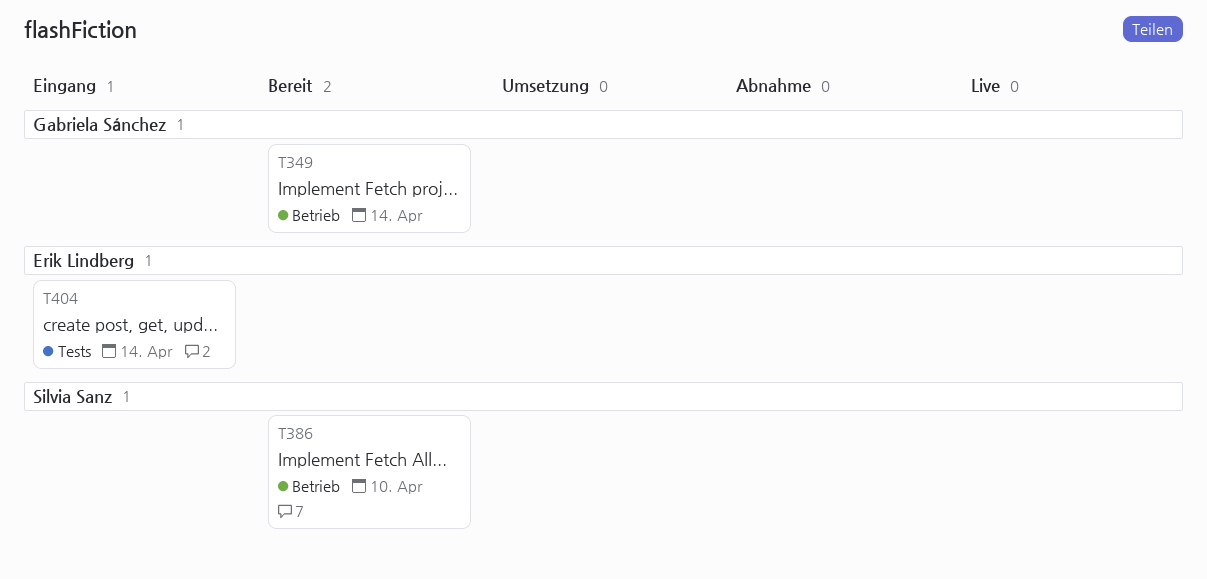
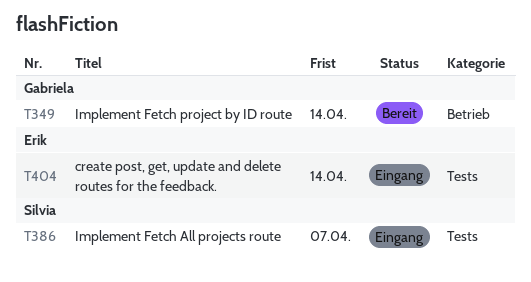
T386, status: Bereit -> Eingang
T386, label: Betrieb -> Tests
T386, due: Apr 10 -> Apr 7

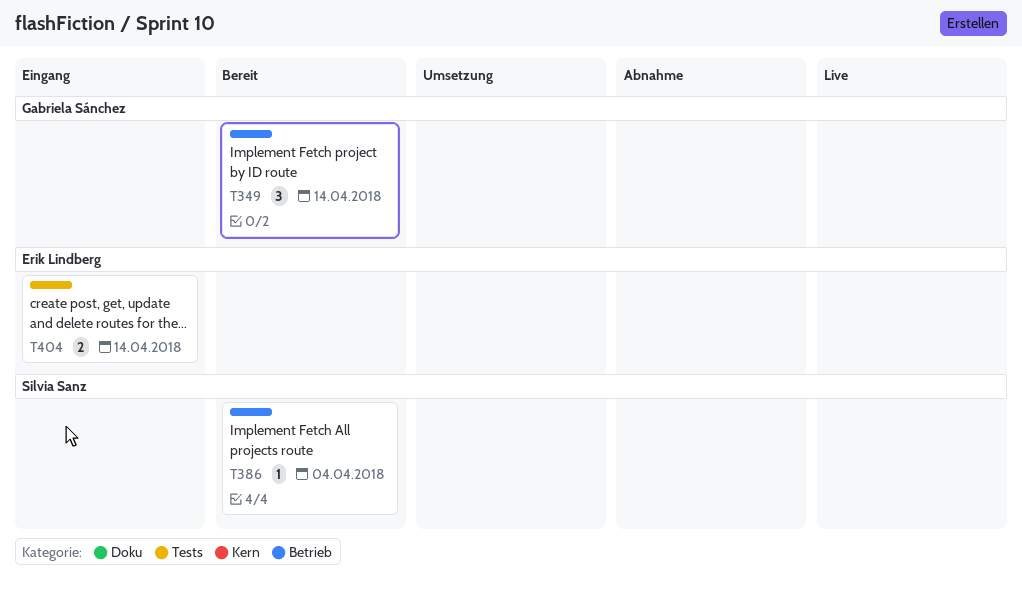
T386, status: Eingang -> Bereit
T386, label: Tests -> Betrieb
T386, due: Apr 7 -> Apr 4

